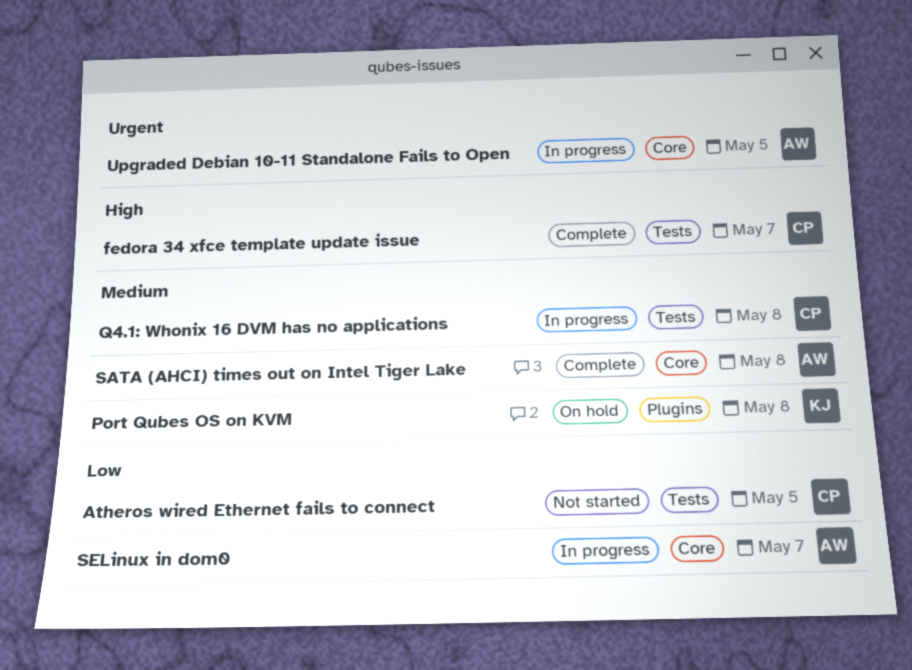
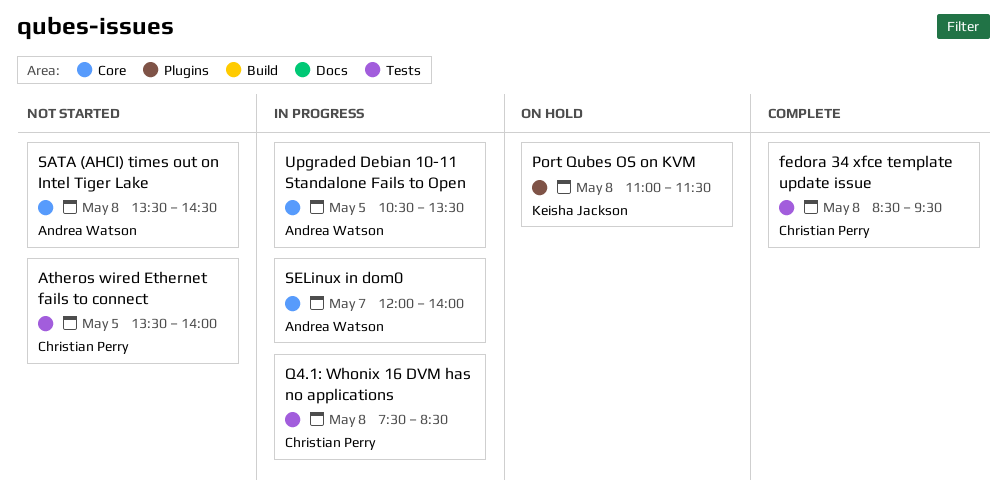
fedora 34 xfce template update issue, day: May 7 -> May 8
SATA (AHCI) times out on Intel Tiger Lake, status: Complete -> Not started

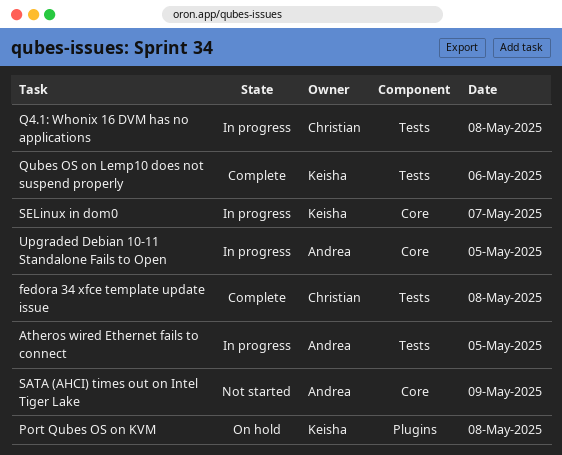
Atheros wired Ethernet fails to connect, status: Not started -> In progress
Atheros wired Ethernet fails to connect, owner: Christian Perry -> Andrea Watson
Qubes OS on Lemp10 does not suspend properly: none -> present
SATA (AHCI) times out on Intel Tiger Lake, day: May 8 -> May 9
SELinux in dom0, owner: Andrea Watson -> Keisha Jackson

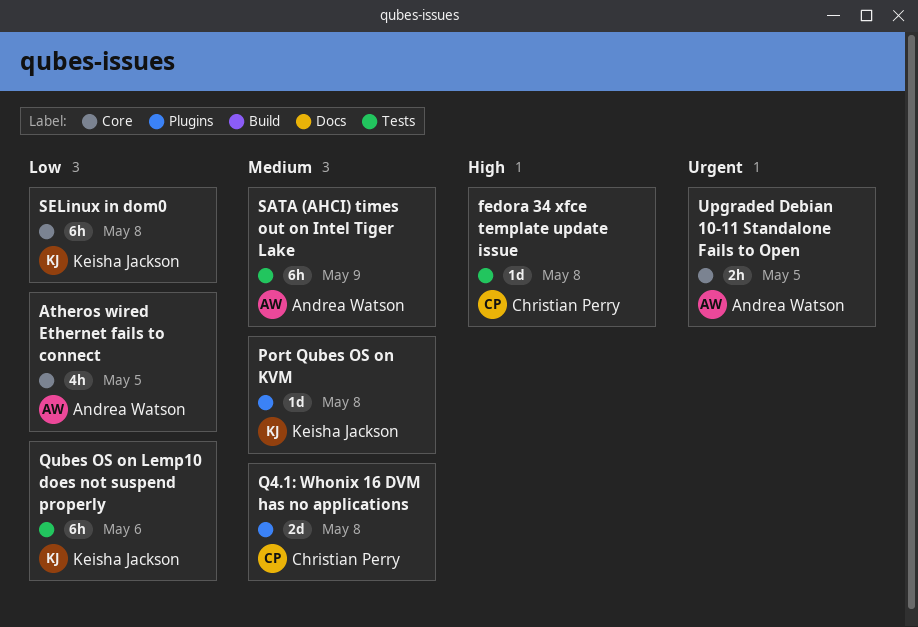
Atheros wired Ethernet fails to connect, label: Tests -> Core
Q4.1: Whonix 16 DVM has no applications, label: Tests -> Plugins
SATA (AHCI) times out on Intel Tiger Lake, label: Core -> Tests
SELinux in dom0, day: May 7 -> May 8

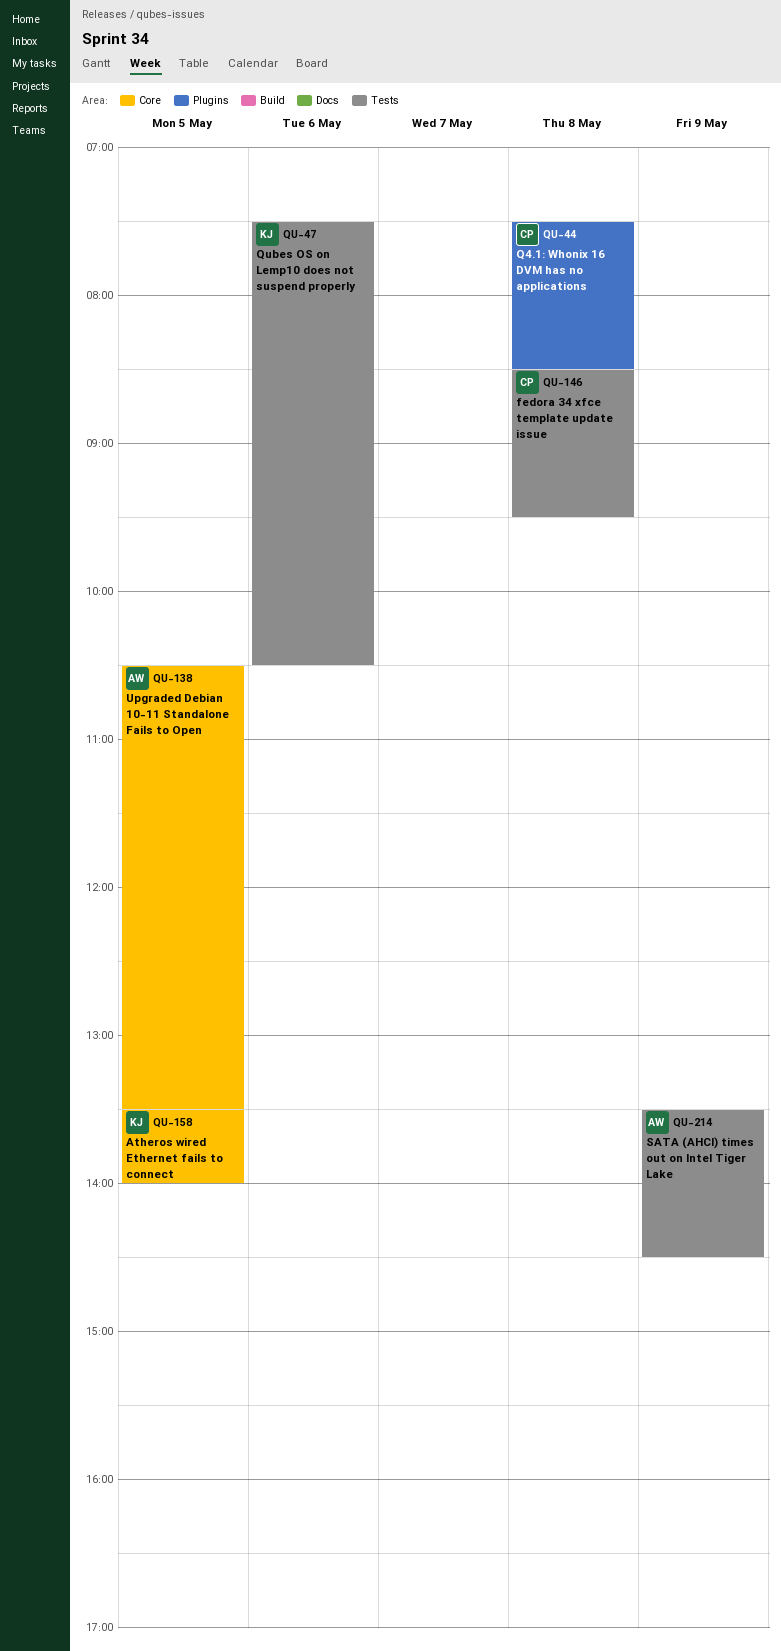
Atheros wired Ethernet fails to connect, owner: Andrea Watson -> Keisha Jackson
Port Qubes OS on KVM: present -> none
SELinux in dom0: present -> none

